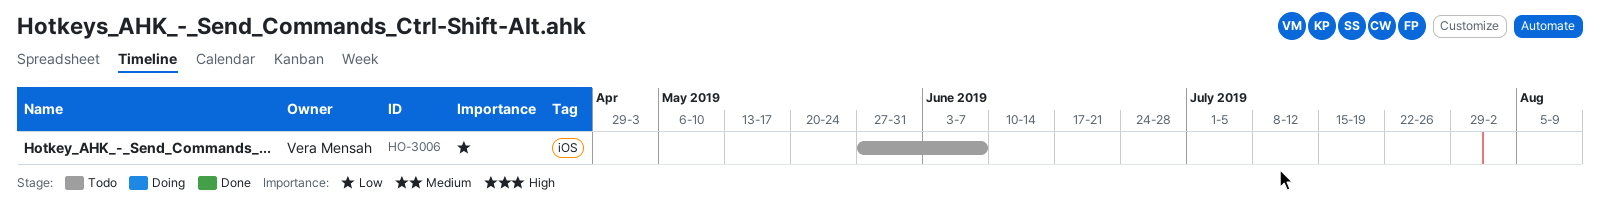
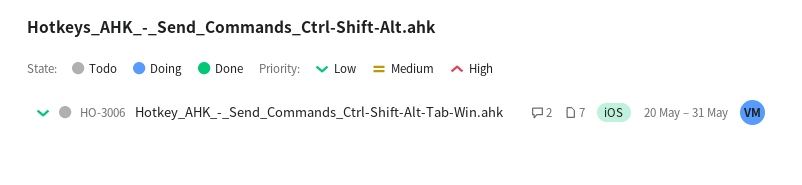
HO-3006, start: May 27 -> May 20
HO-3006, due: Jun 7 -> May 31

